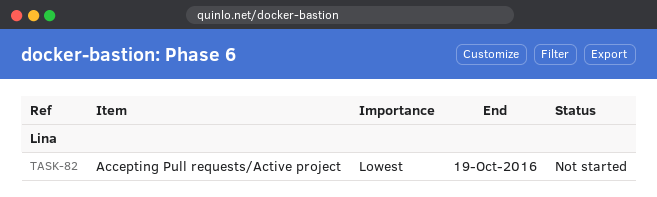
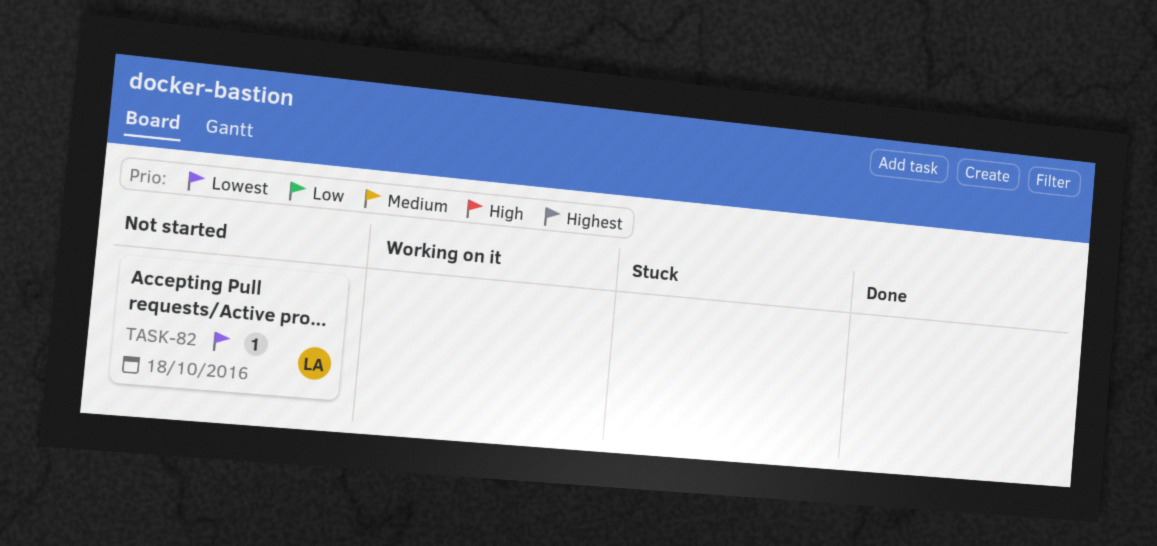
TASK-82, due: Oct 19 -> Oct 18

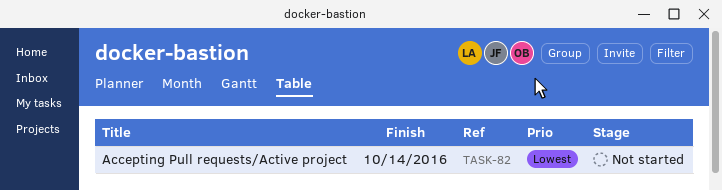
TASK-82, due: Oct 18 -> Oct 14

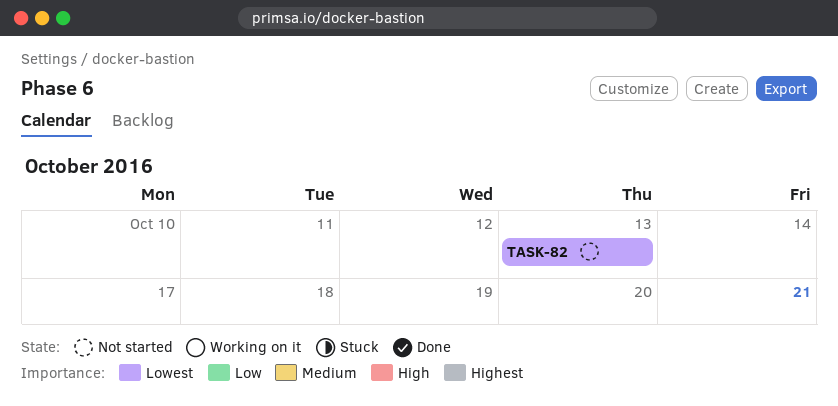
TASK-82, due: Oct 14 -> Oct 13

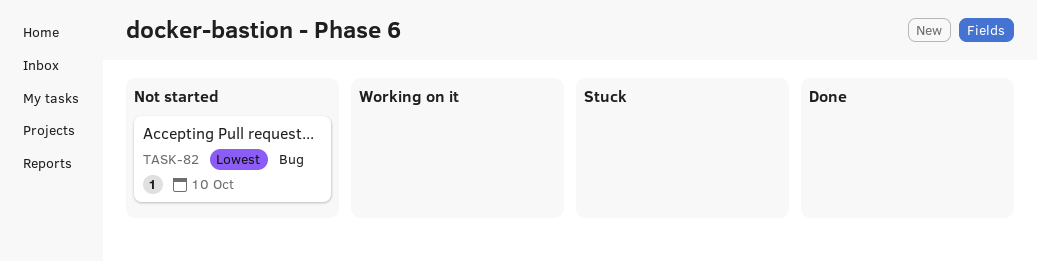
TASK-82, due: Oct 13 -> Oct 10

